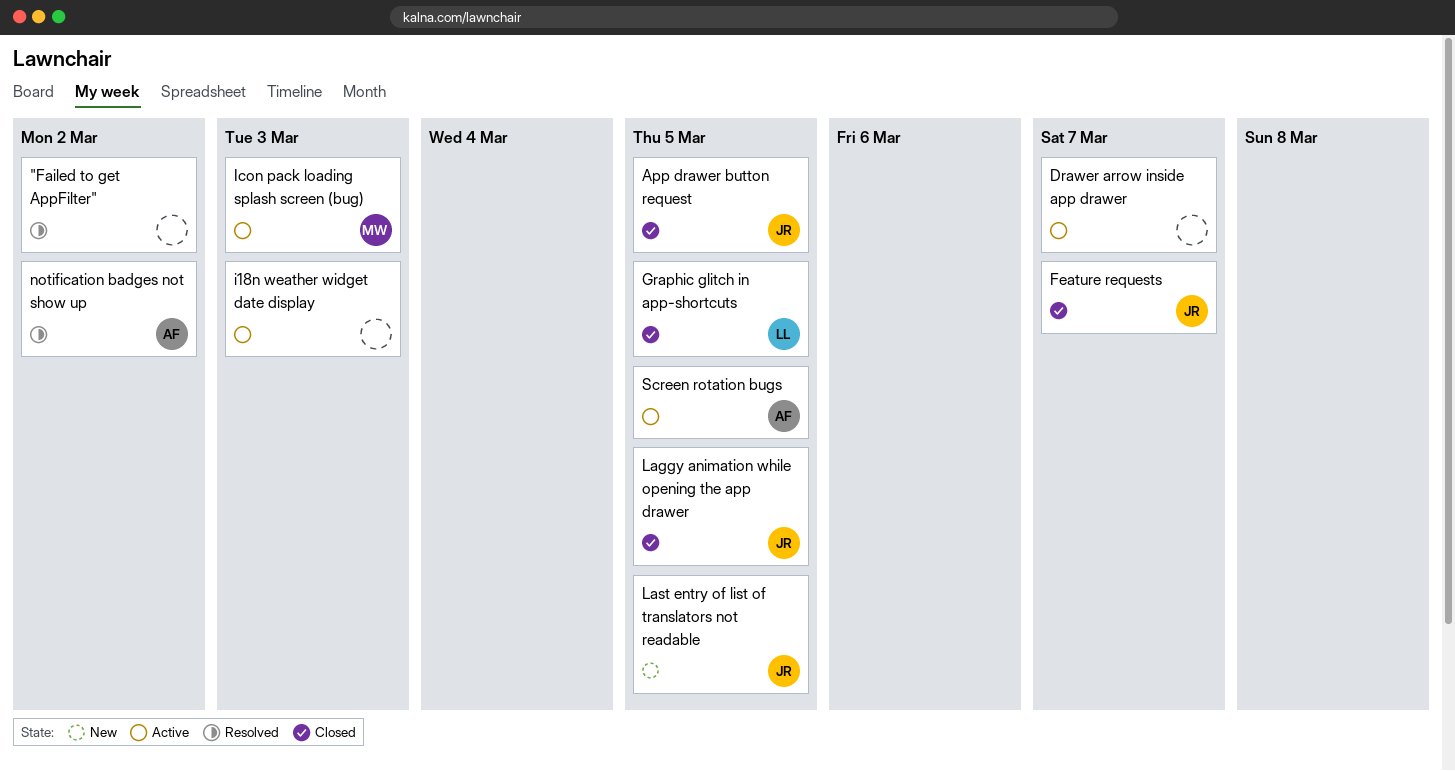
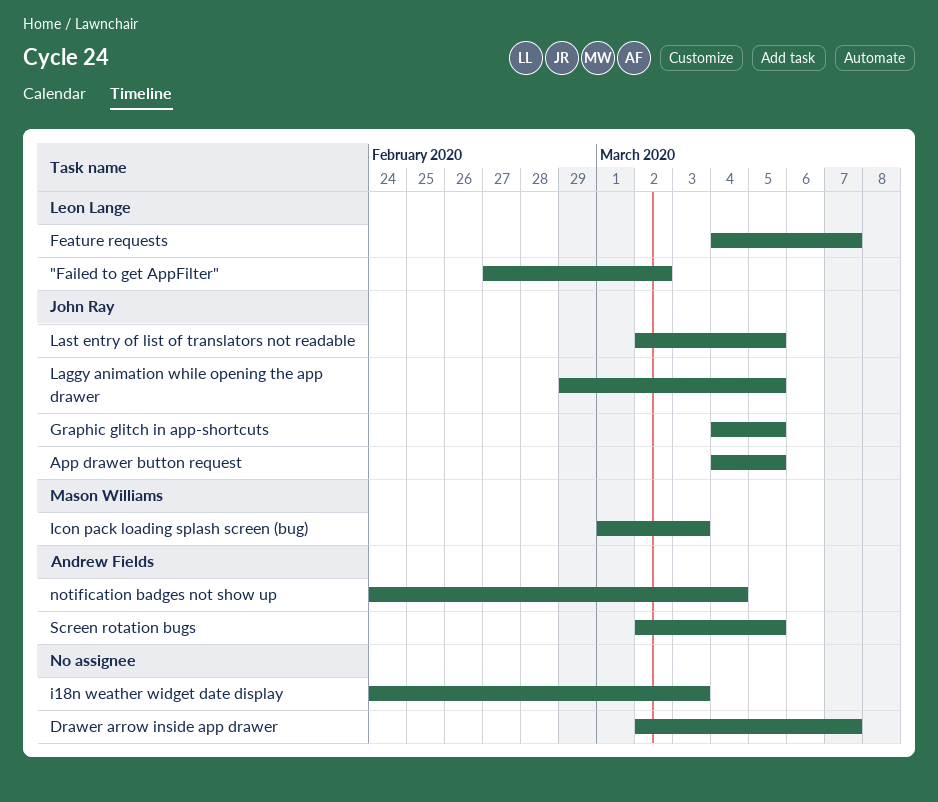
"Failed to get AppFilter", owner: none -> Leon Lange
Feature requests, owner: John Ray -> Leon Lange
Graphic glitch in app-shortcuts, owner: Leon Lange -> John Ray
notification badges not show up, due: Mar 2 -> Mar 4

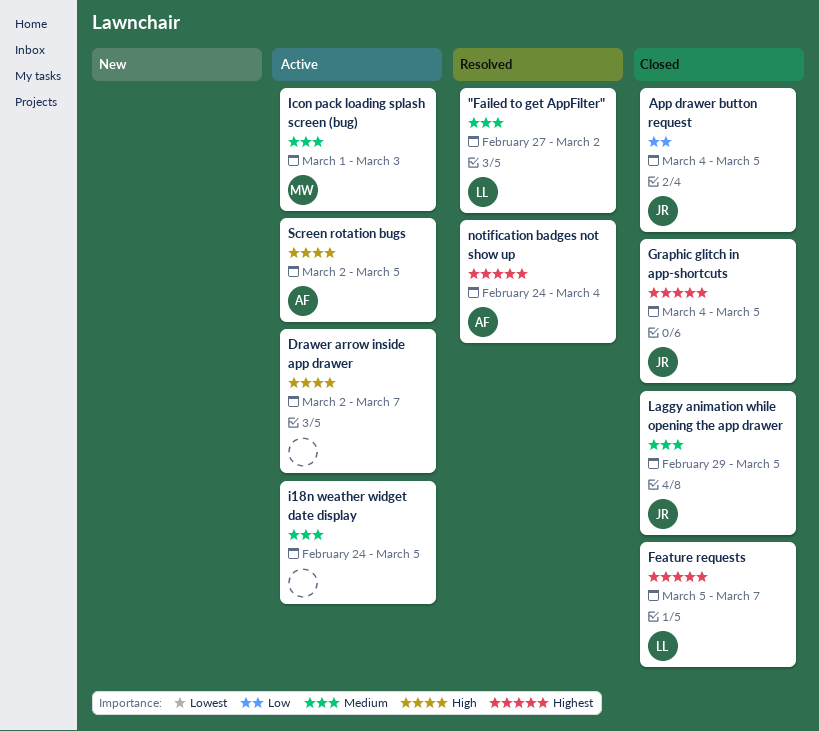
Feature requests, start: Mar 4 -> Mar 5
i18n weather widget date display, due: Mar 3 -> Mar 5
Last entry of list of translators not readable: present -> none

